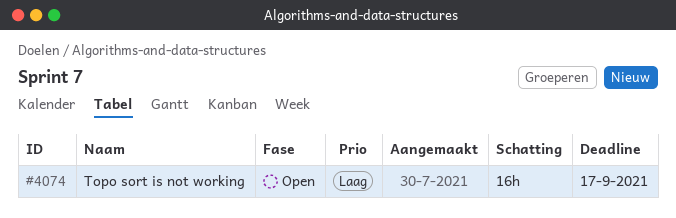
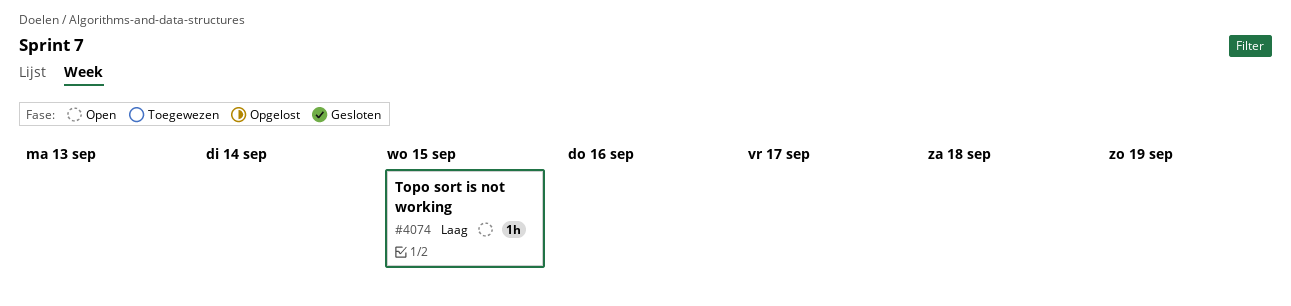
#4074, estimate: 16h -> 1h
#4074, due: Sep 17 -> Sep 15

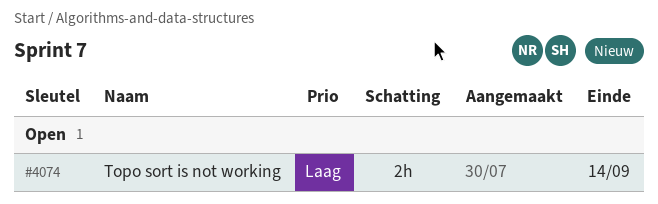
#4074, estimate: 1h -> 2h
#4074, due: Sep 15 -> Sep 14

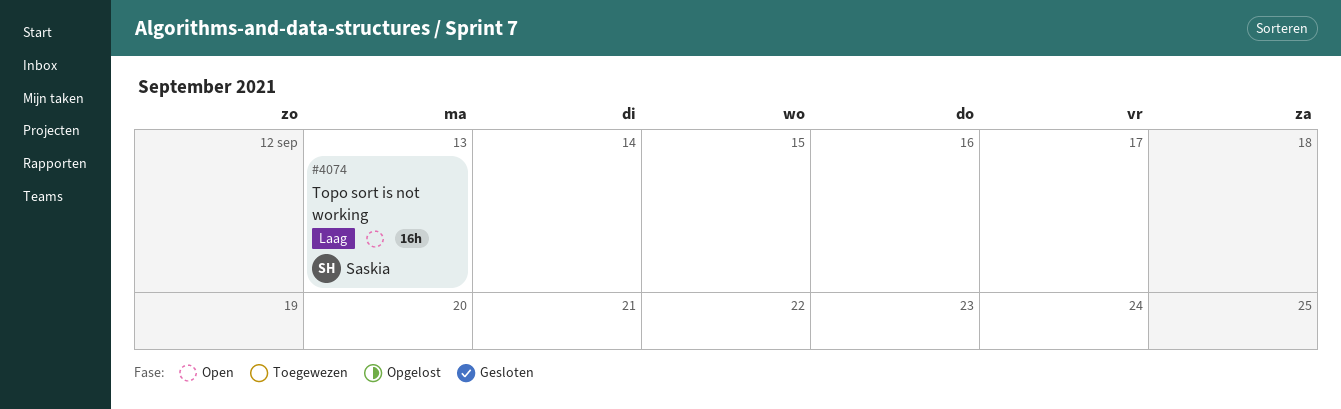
#4074, estimate: 2h -> 16h
#4074, due: Sep 14 -> Sep 13

